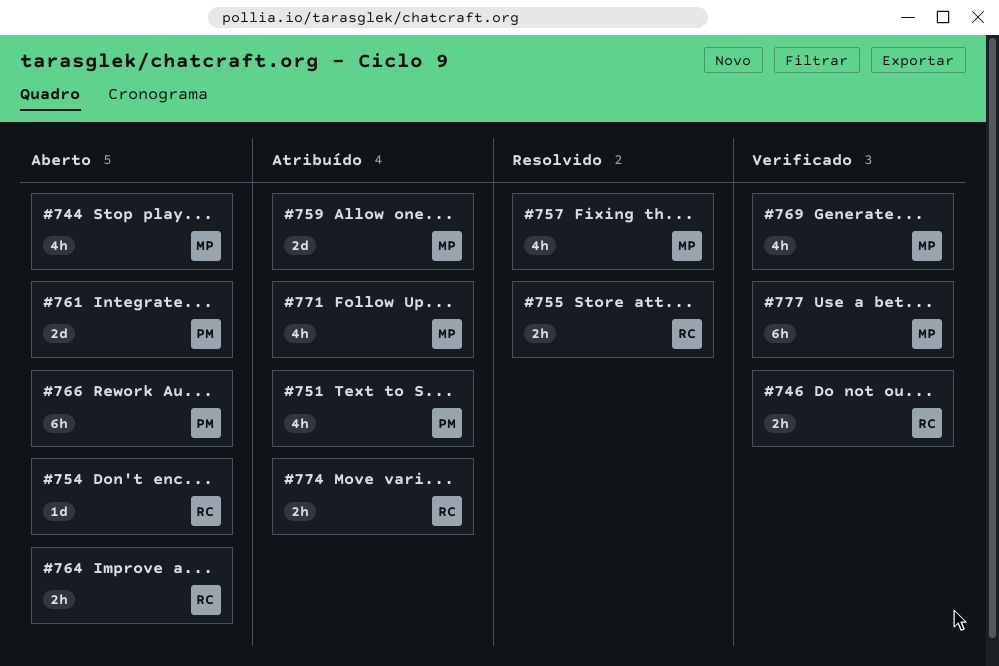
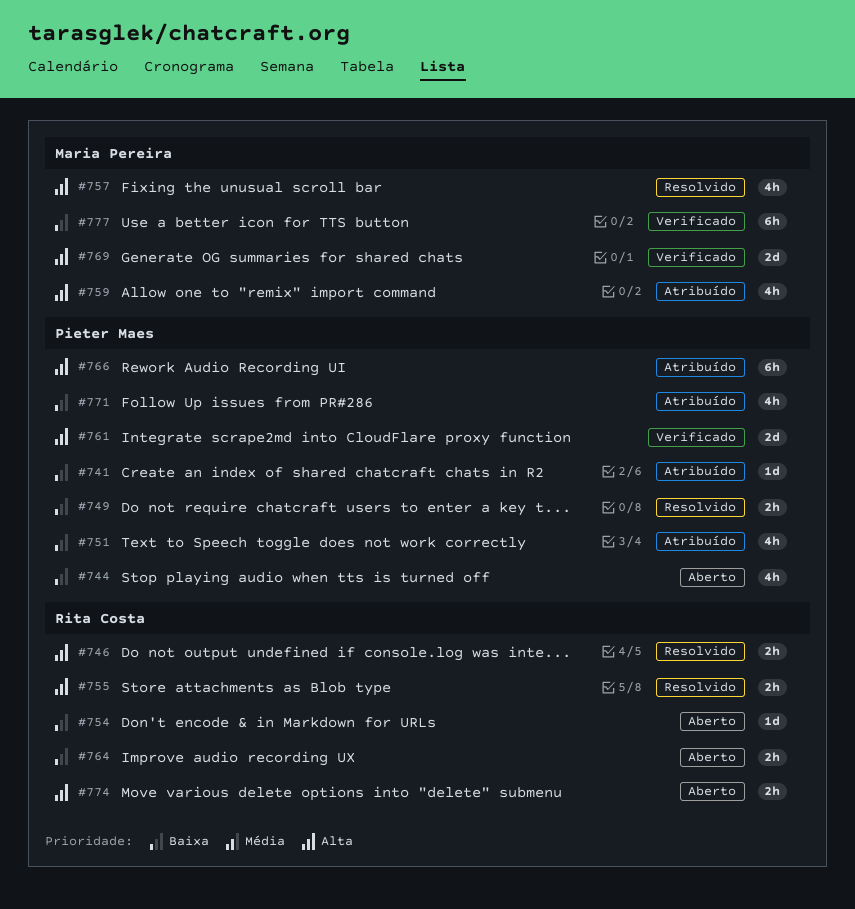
#741: none -> present
#744, owner: Maria Pereira -> Pieter Maes
#746, status: Verificado -> Resolvido
#749: none -> present
#759, estimate: 2d -> 4h
#761, status: Aberto -> Verificado
#766, status: Aberto -> Atribuído
#769, estimate: 4h -> 2d
#771, owner: Maria Pereira -> Pieter Maes
#774, status: Atribuído -> Aberto

